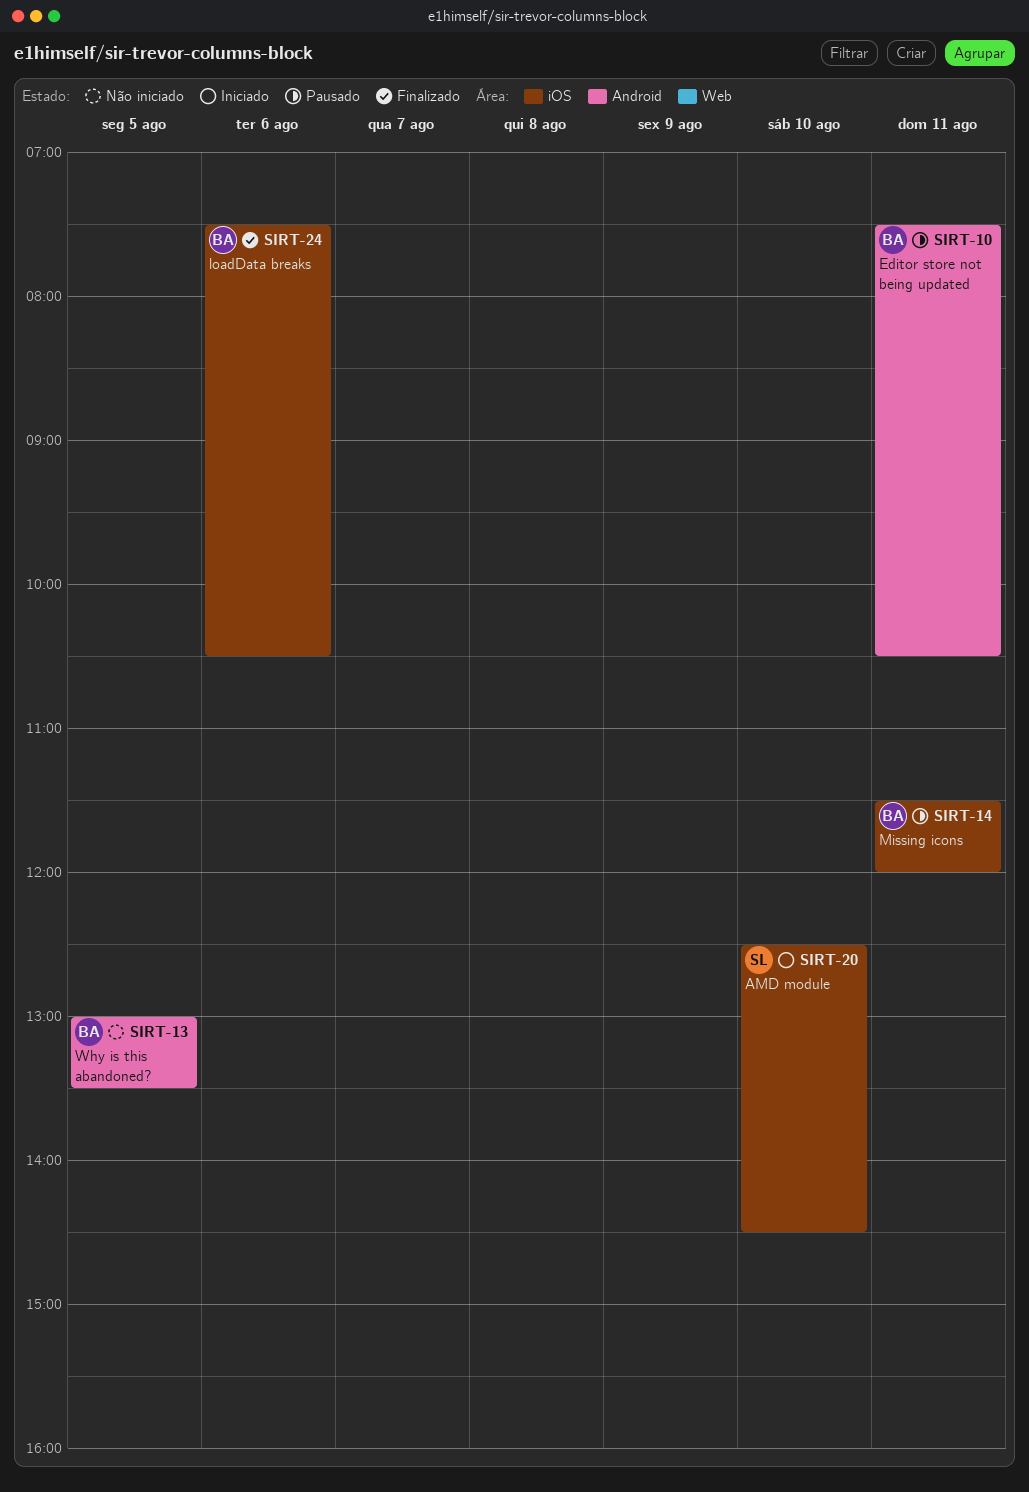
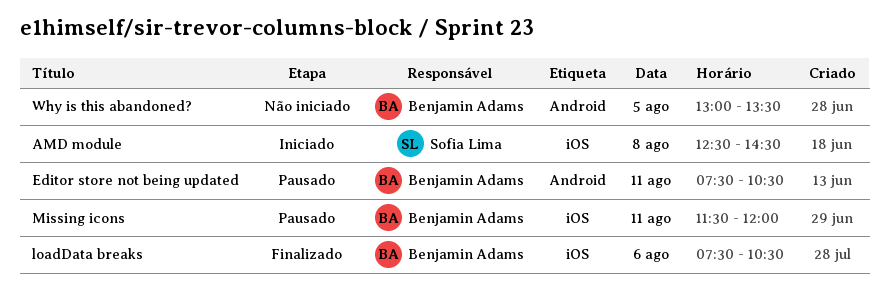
AMD module, day: Aug 10 -> Aug 8

